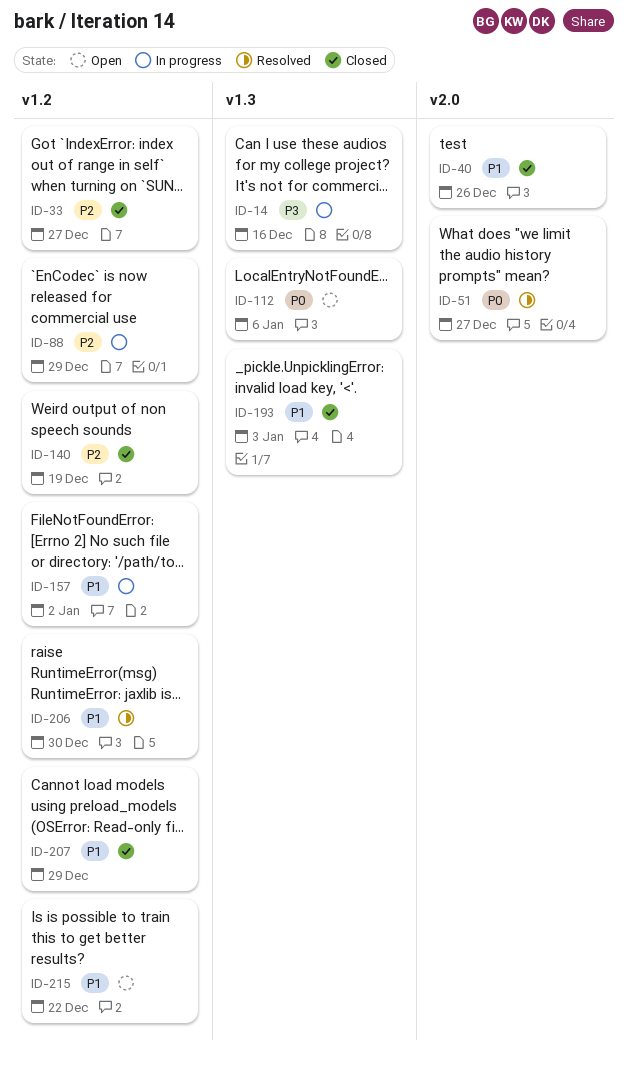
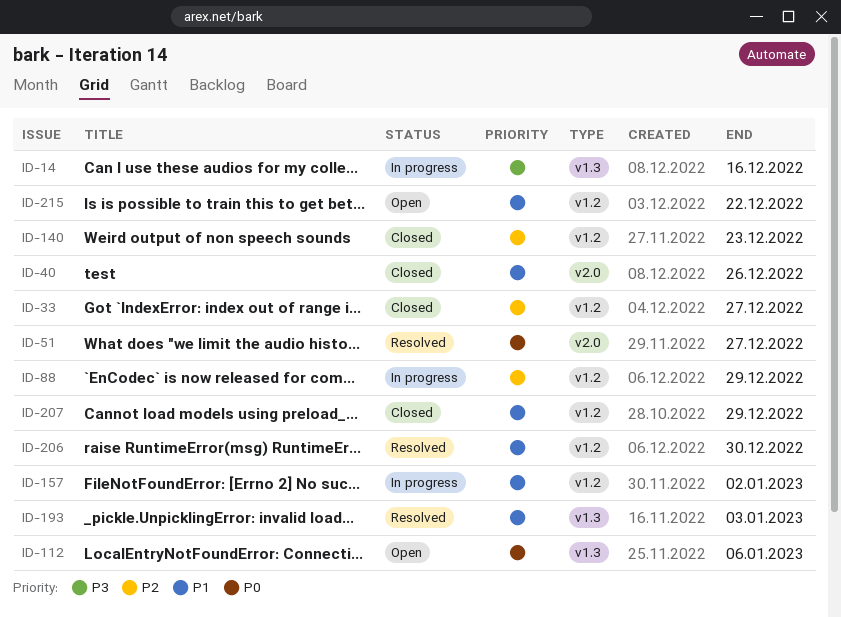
ID-140, due: Dec 19 -> Dec 23
ID-193, status: Closed -> Resolved

